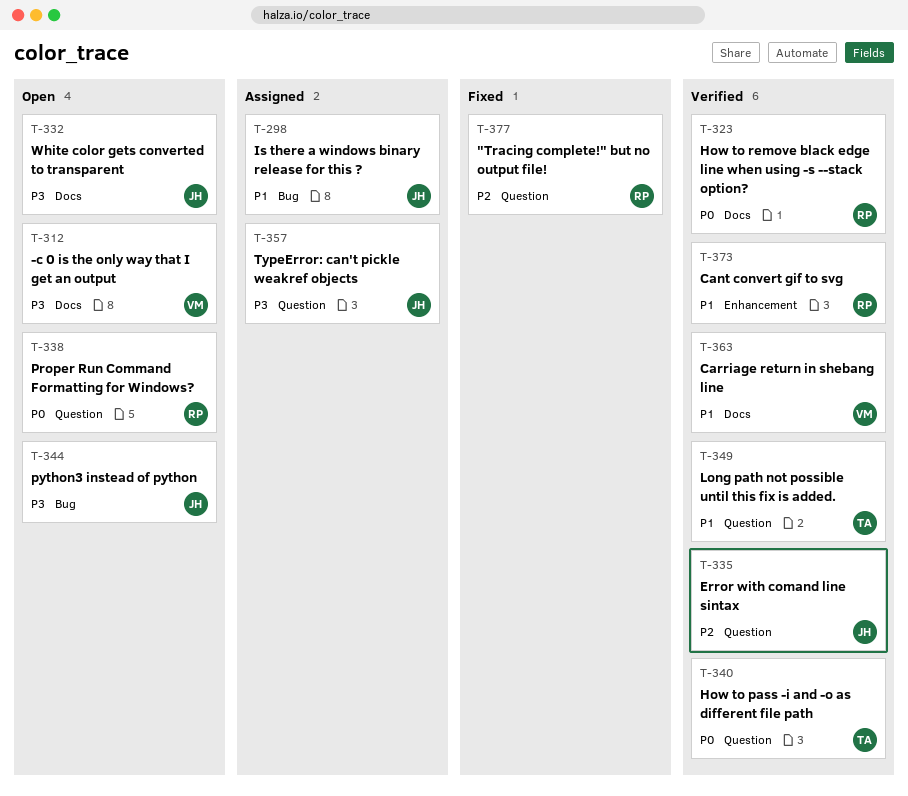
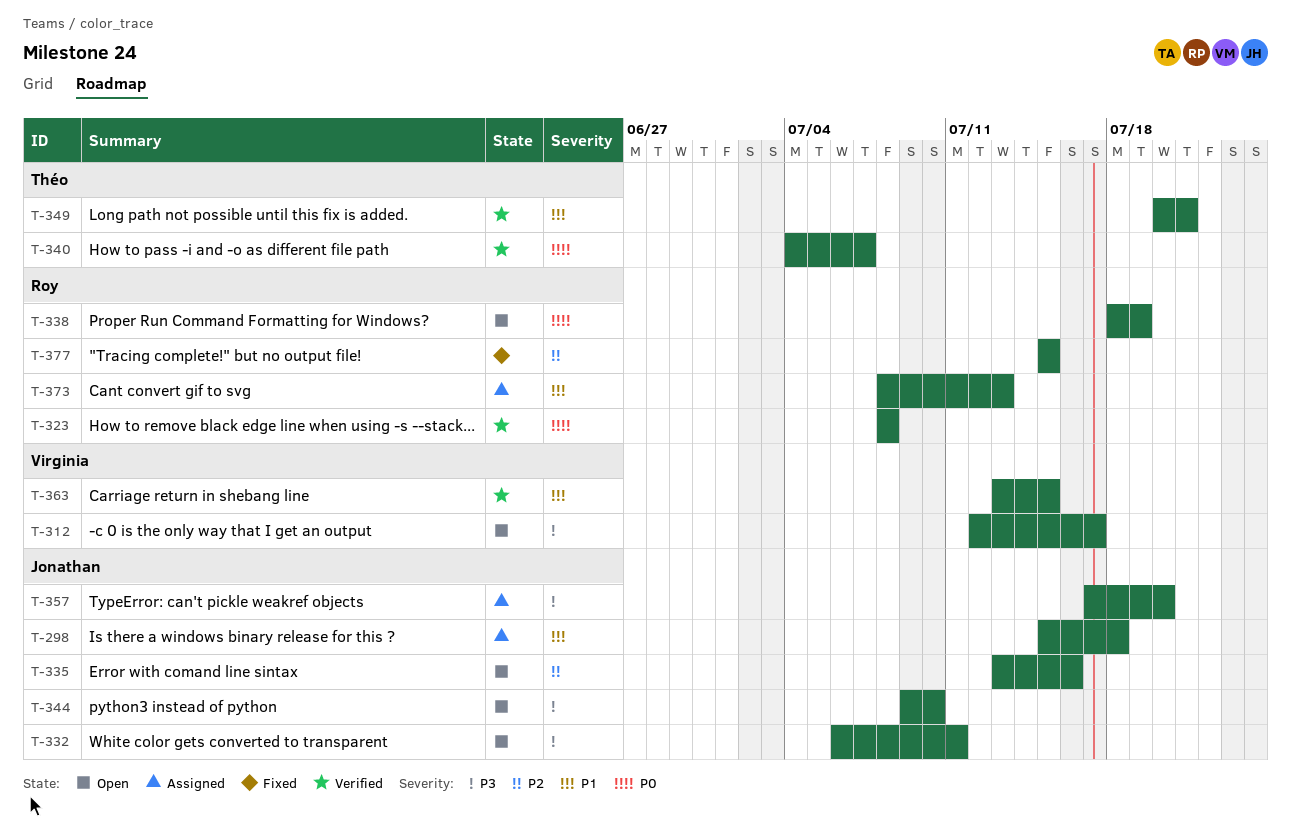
T-335, status: Verified -> Open
T-373, status: Verified -> Assigned

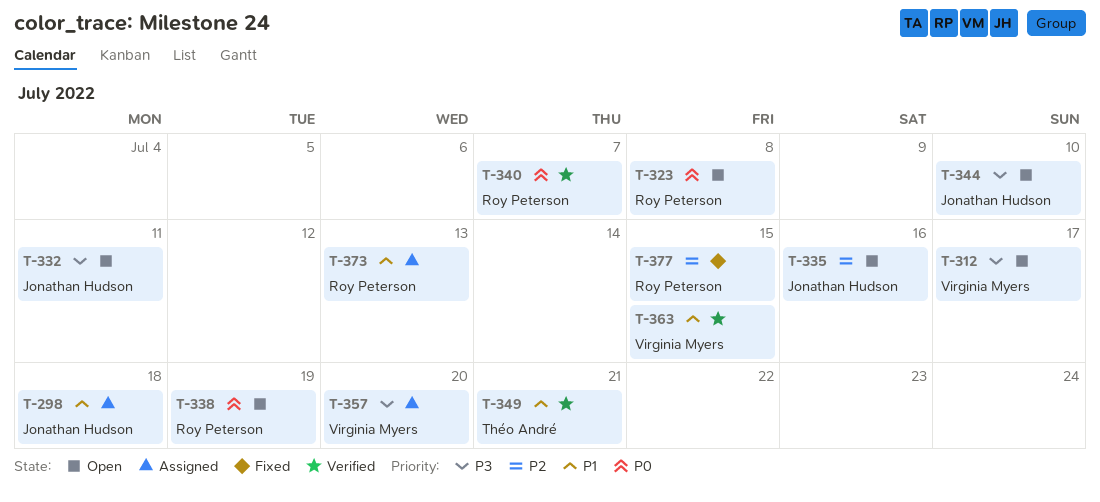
T-323, status: Verified -> Open
T-340, owner: Théo André -> Roy Peterson
T-357, owner: Jonathan Hudson -> Virginia Myers

